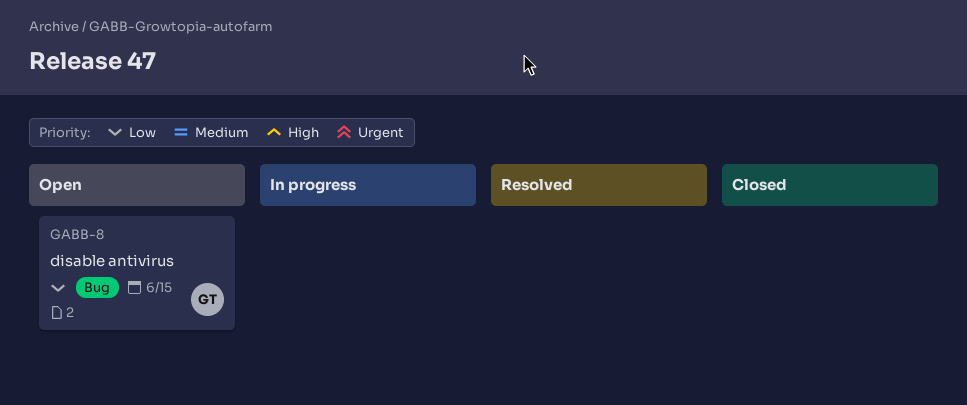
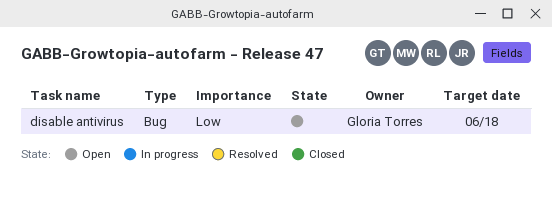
disable antivirus, due: Jun 15 -> Jun 18

